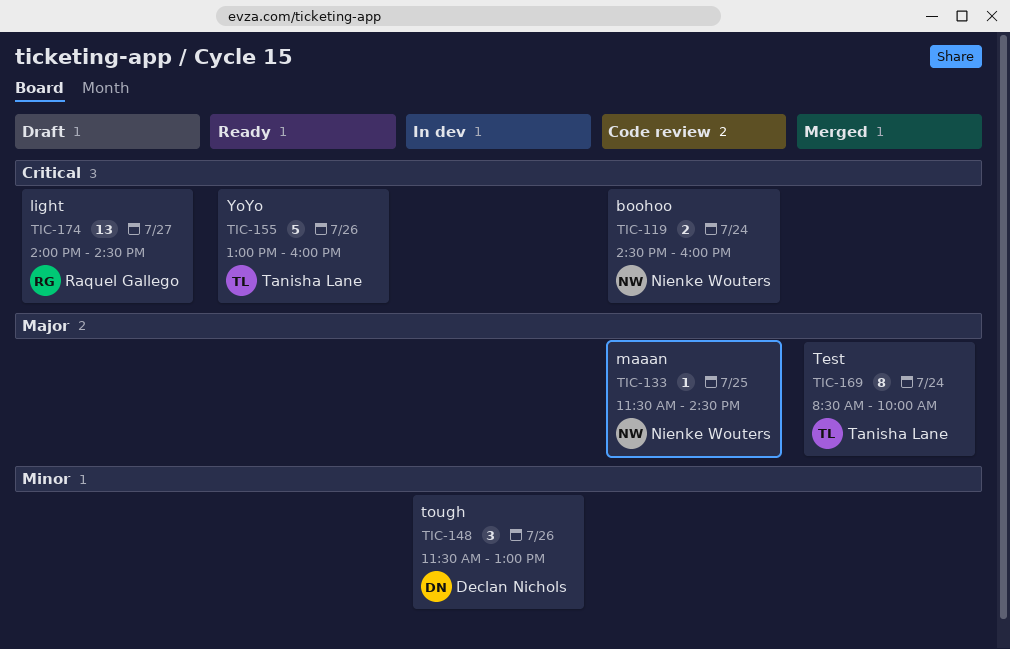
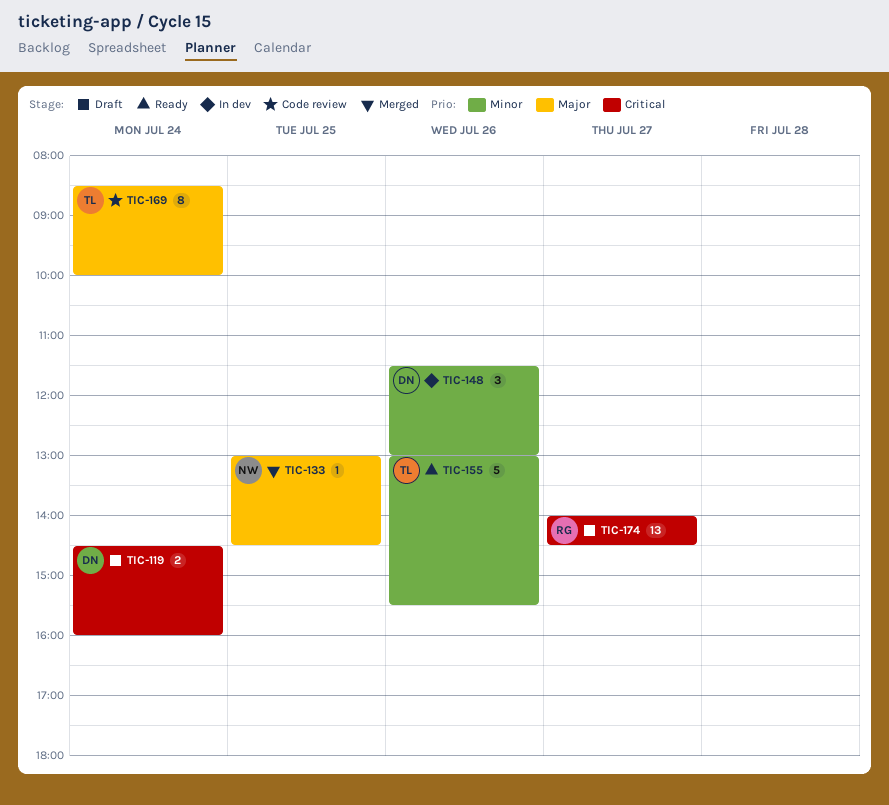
TIC-119, status: Code review -> Draft
TIC-119, owner: Nienke Wouters -> Declan Nichols
TIC-133, status: Code review -> Merged
TIC-133, begins: 11:30 -> 13:00
TIC-155, priority: Critical -> Minor
TIC-155, ends: 16:00 -> 15:30
TIC-169, status: Merged -> Code review

